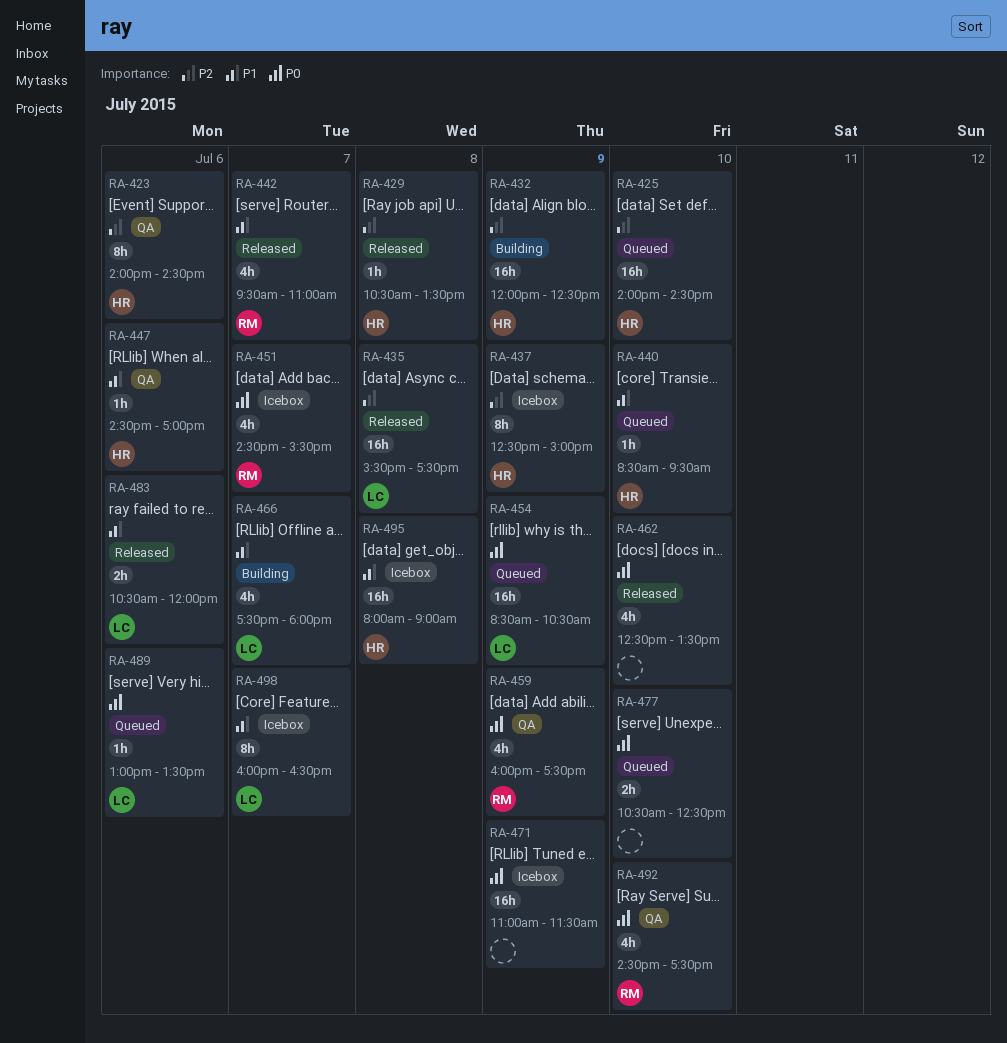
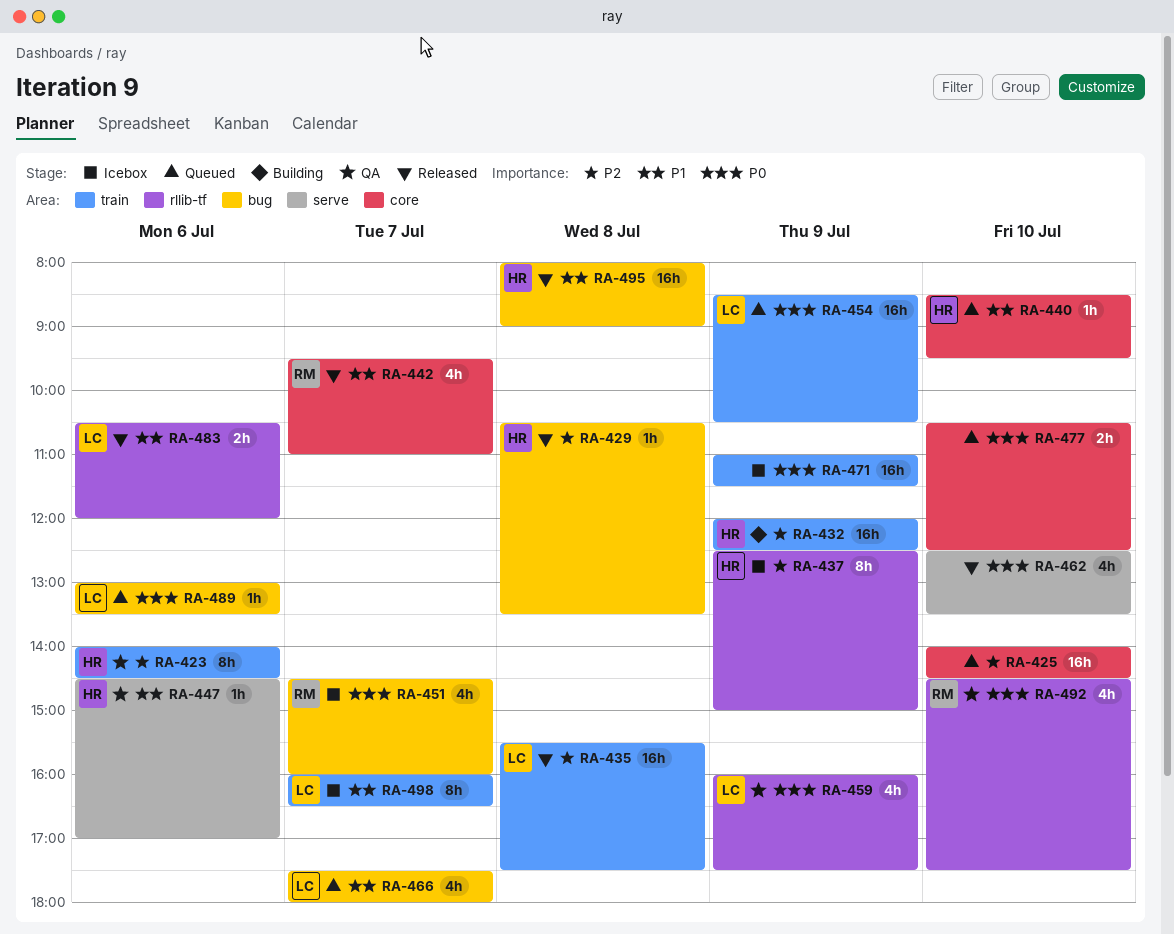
RA-425, owner: HR -> none
RA-451, ends: 15:30 -> 16:00
RA-459, owner: RM -> LC
RA-466, status: Building -> Queued
RA-495, status: Icebox -> Released

